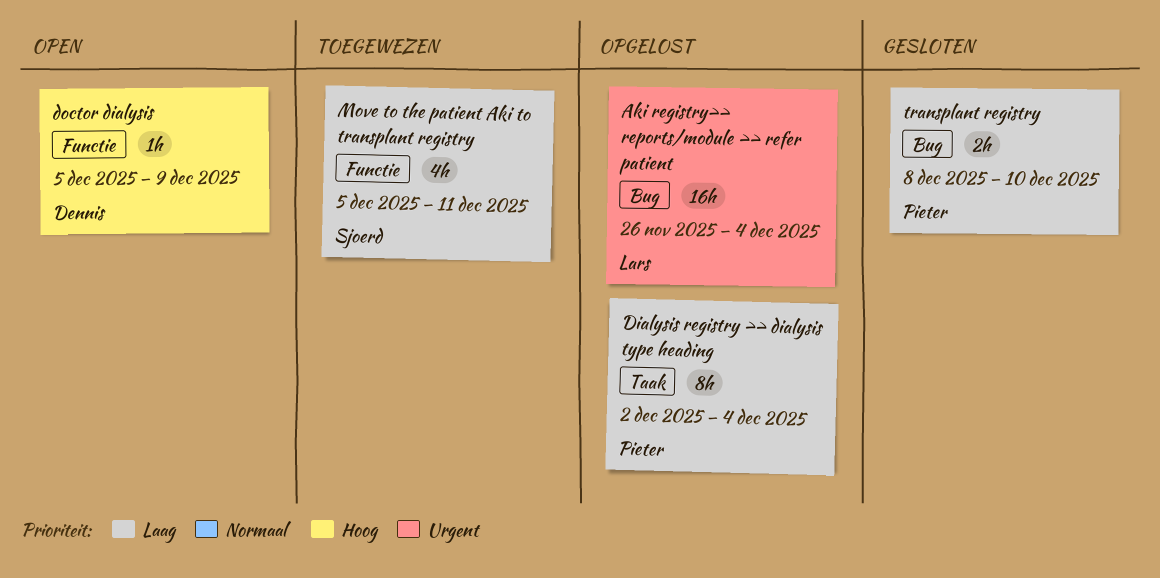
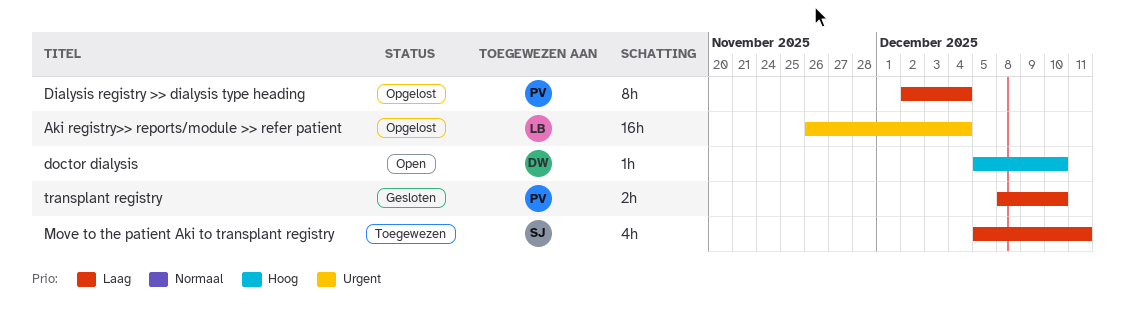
doctor dialysis, due: Dec 9 -> Dec 10

